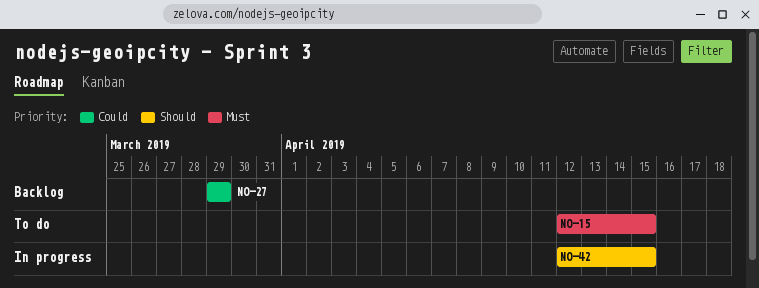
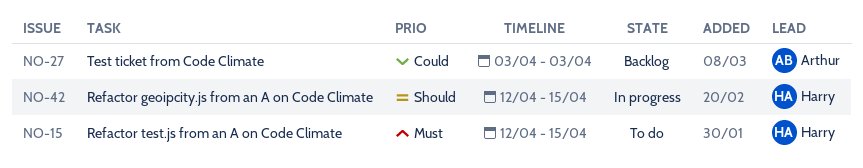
NO-27, start: Mar 29 -> Apr 3
NO-27, due: Mar 29 -> Apr 3

